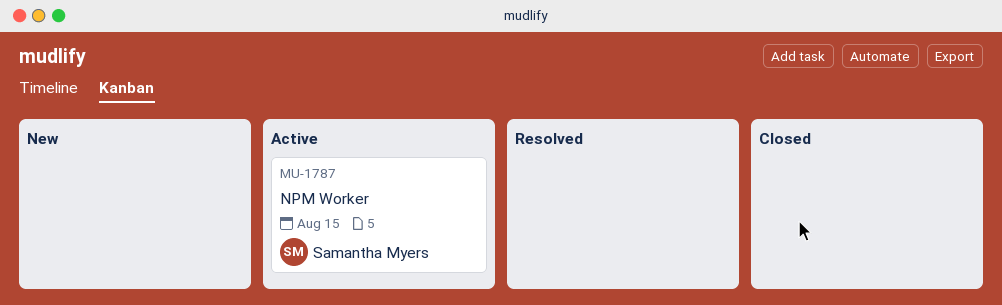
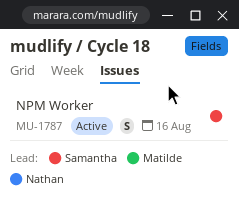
MU-1787, due: Aug 15 -> Aug 16

